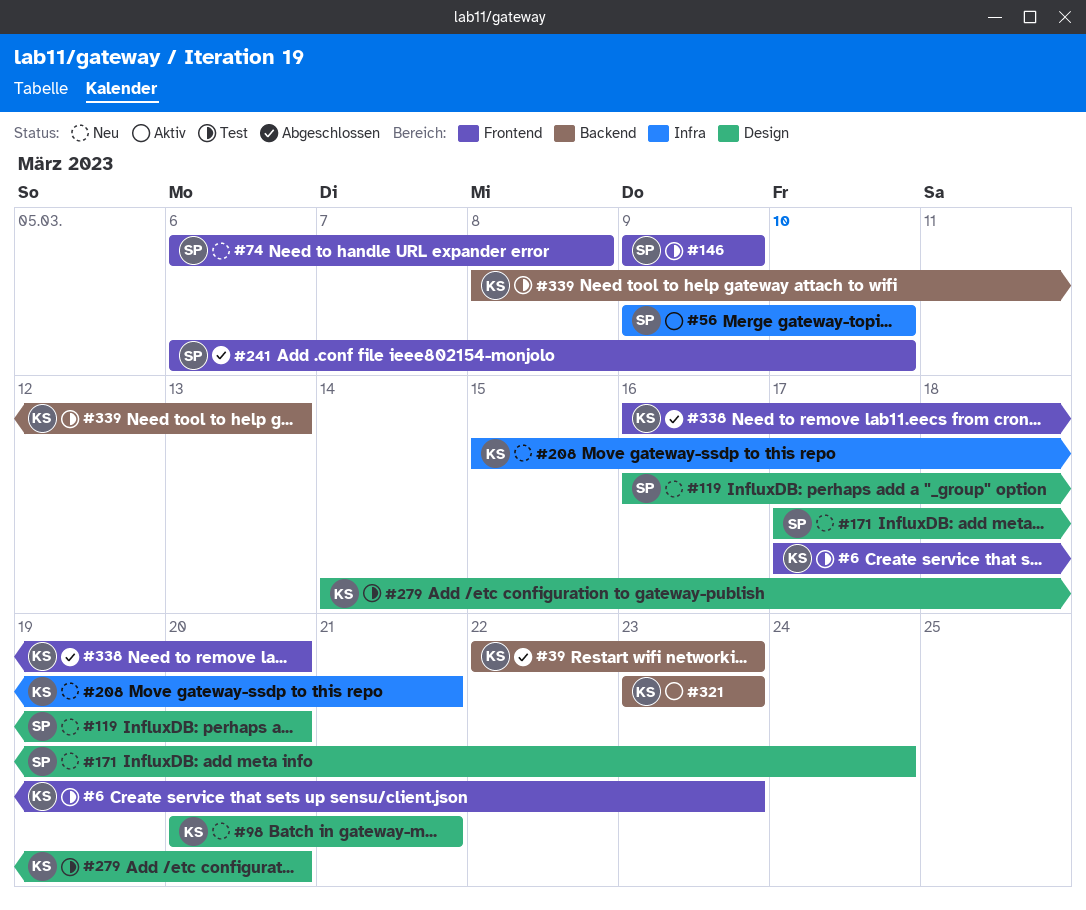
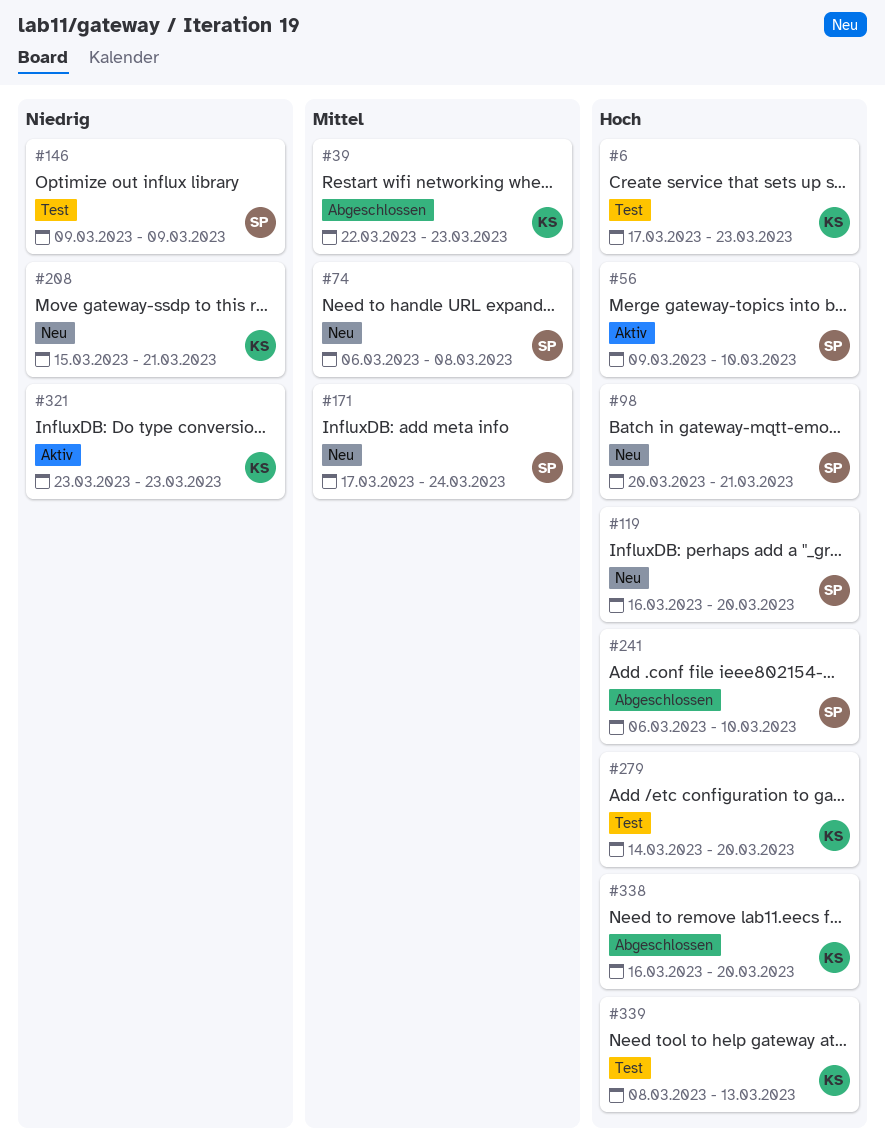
#98, owner: KS -> SP

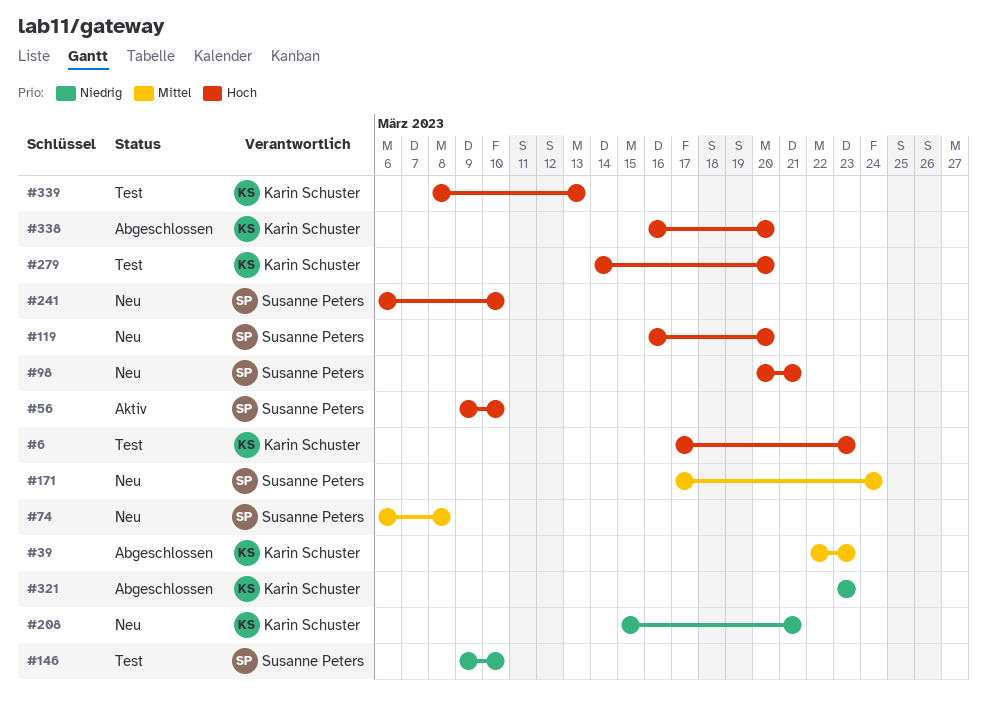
#146, due: Mar 9 -> Mar 10
#241, status: Abgeschlossen -> Neu
#321, status: Aktiv -> Abgeschlossen

